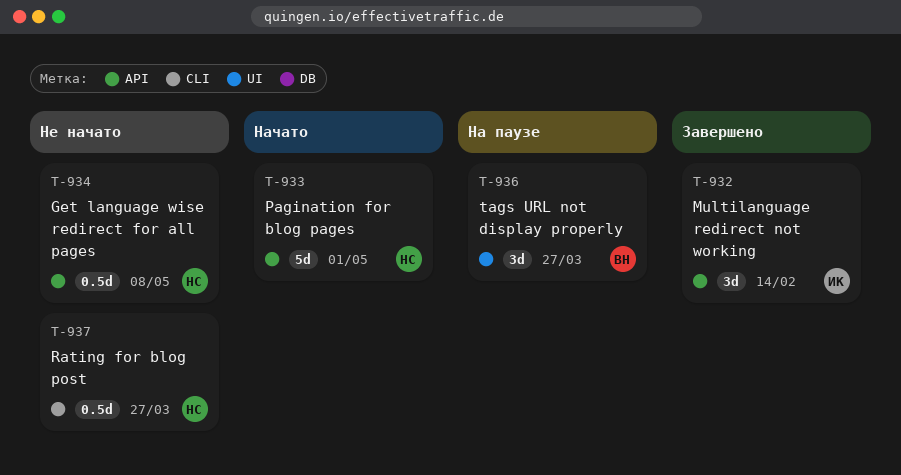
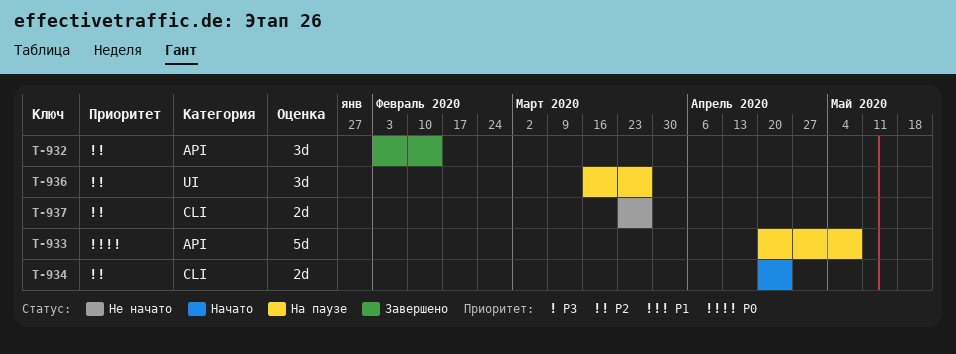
T-933, status: Начато -> На паузе
T-933, due: May 1 -> May 8
T-934, status: Не начато -> Начато
T-934, label: API -> CLI
T-934, estimate: 0.5d -> 2d
T-934, due: May 8 -> Apr 24
T-937, estimate: 0.5d -> 2d

